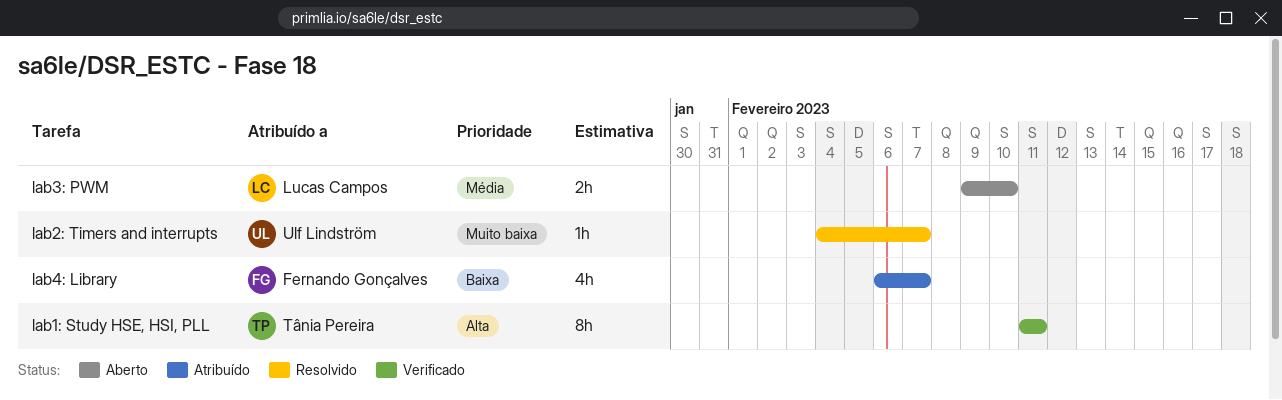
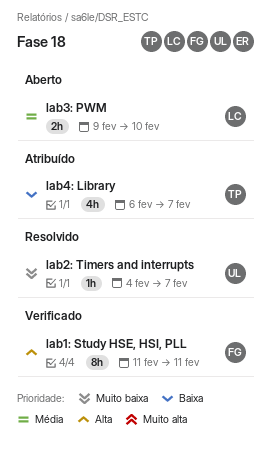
lab1: Study HSE, HSI, PLL, owner: Tânia Pereira -> Fernando Gonçalves
lab4: Library, owner: Fernando Gonçalves -> Tânia Pereira

